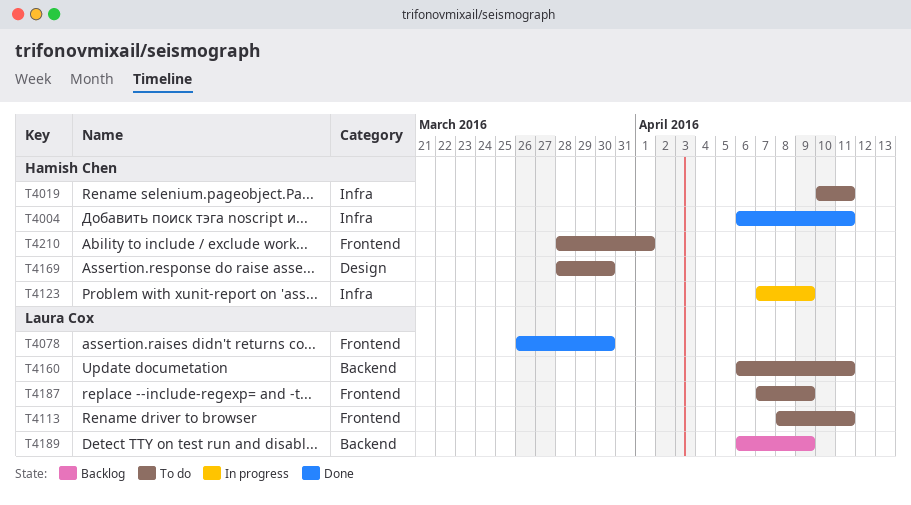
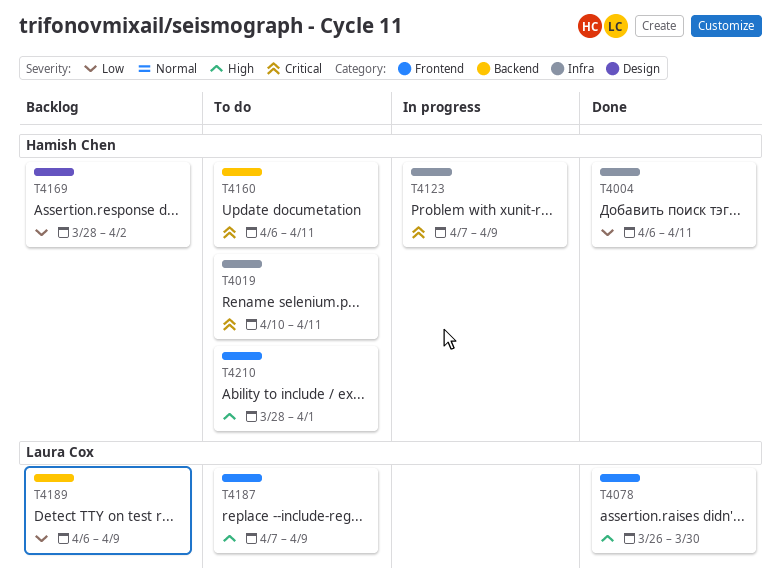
T4113: present -> none
T4160, owner: Laura Cox -> Hamish Chen
T4169, status: To do -> Backlog
T4169, due: Mar 30 -> Apr 2

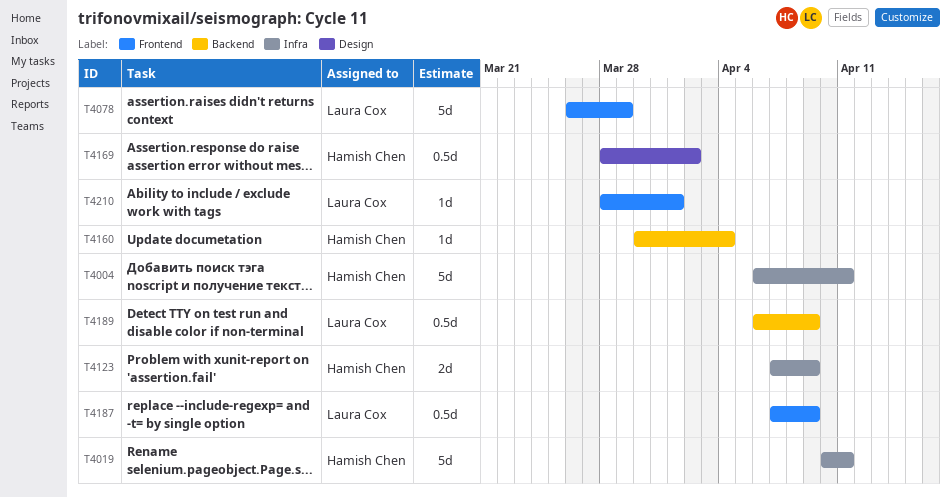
T4078, due: Mar 30 -> Mar 29
T4160, start: Apr 6 -> Mar 30
T4160, due: Apr 11 -> Apr 4
T4210, owner: Hamish Chen -> Laura Cox

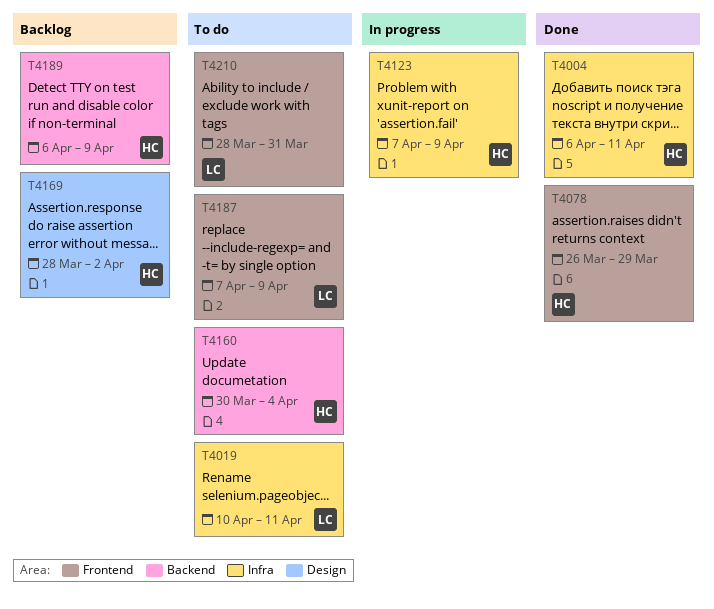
T4019, owner: Hamish Chen -> Laura Cox
T4078, owner: Laura Cox -> Hamish Chen
T4189, owner: Laura Cox -> Hamish Chen
T4210, due: Apr 1 -> Mar 31

